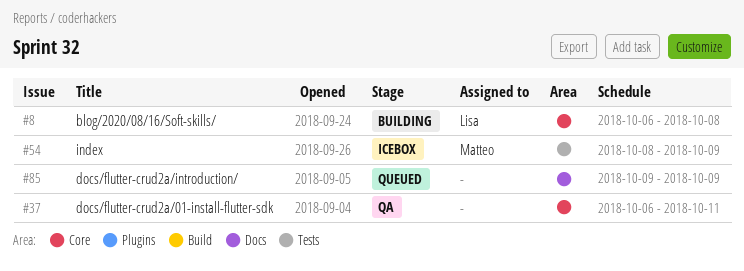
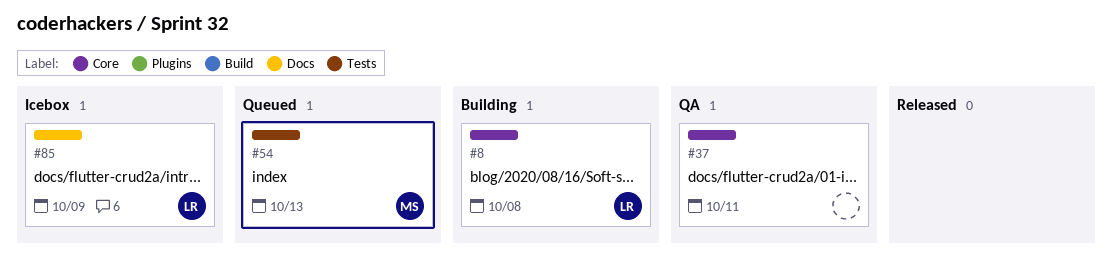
#54, status: Icebox -> Queued
#54, due: Oct 9 -> Oct 13
#85, status: Queued -> Icebox
#85, owner: none -> Lisa

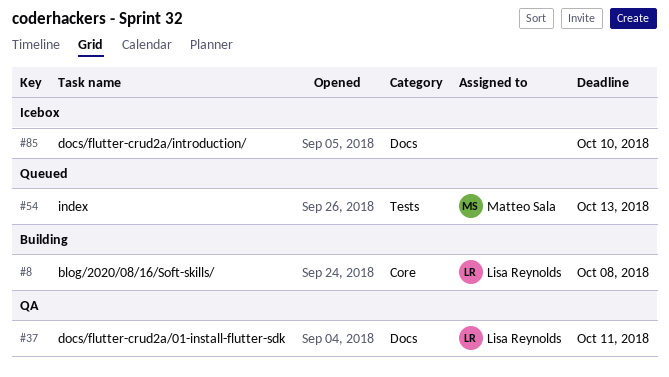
#37, owner: none -> Lisa Reynolds
#37, label: Core -> Docs
#85, owner: Lisa Reynolds -> none
#85, due: Oct 9 -> Oct 10

